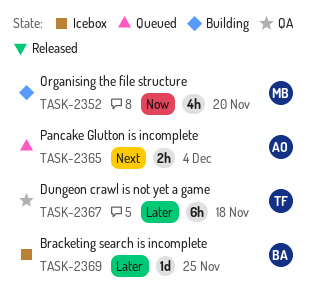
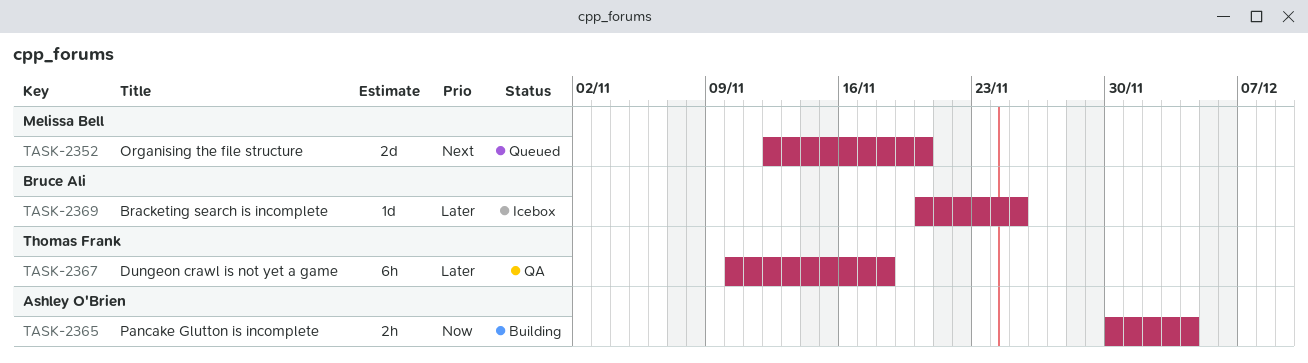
TASK-2352, status: Building -> Queued
TASK-2352, priority: Now -> Next
TASK-2352, estimate: 4h -> 2d
TASK-2365, status: Queued -> Building
TASK-2365, priority: Next -> Now

